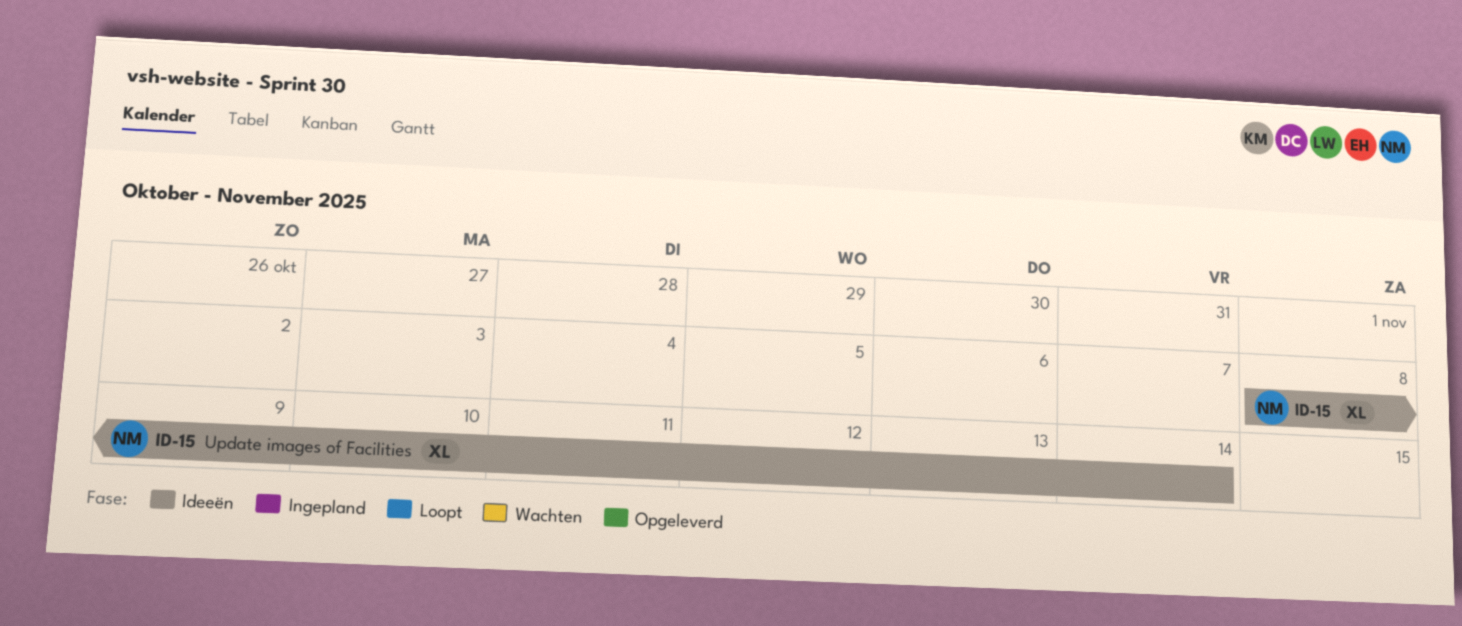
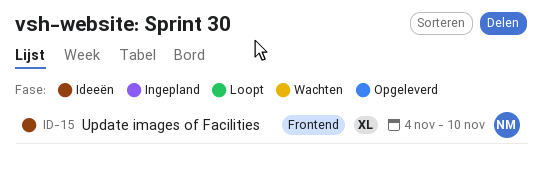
ID-15, start: Nov 8 -> Nov 4
ID-15, due: Nov 14 -> Nov 10

